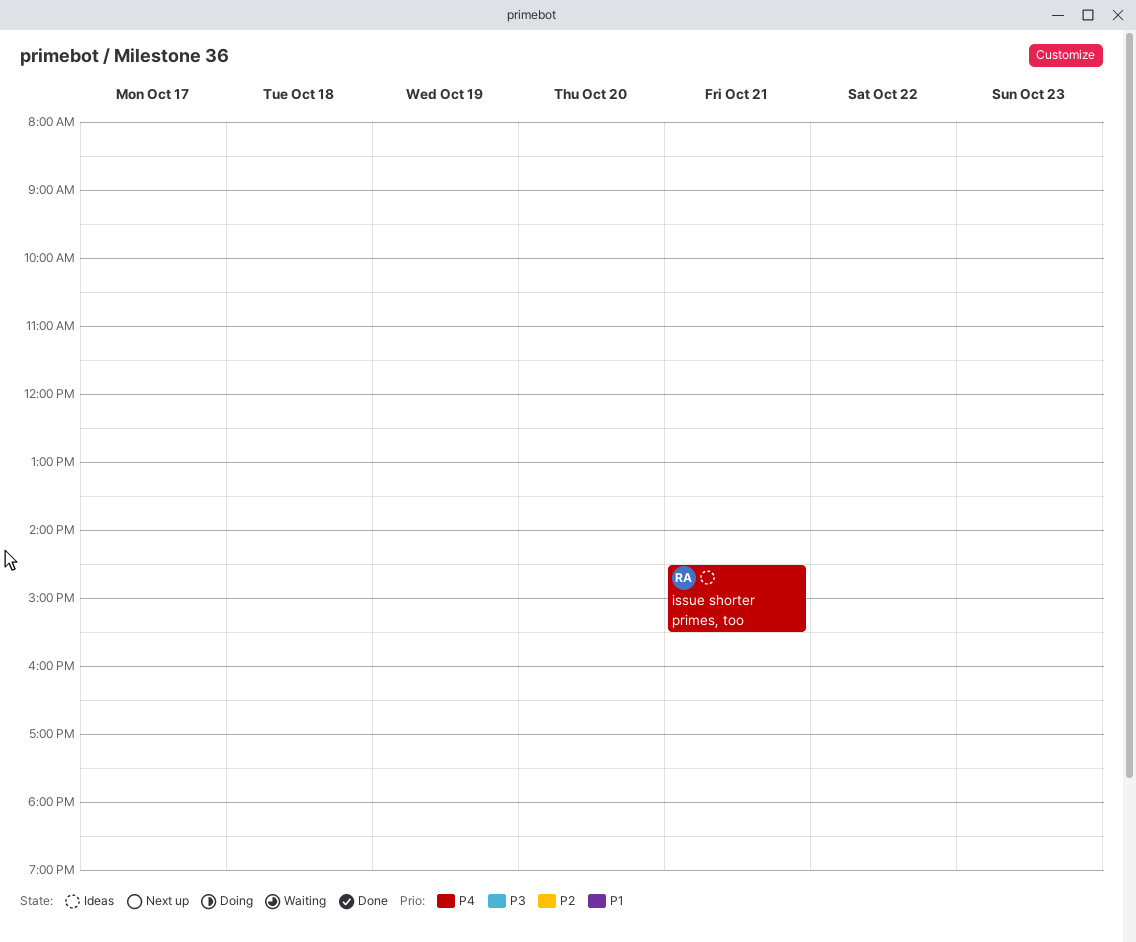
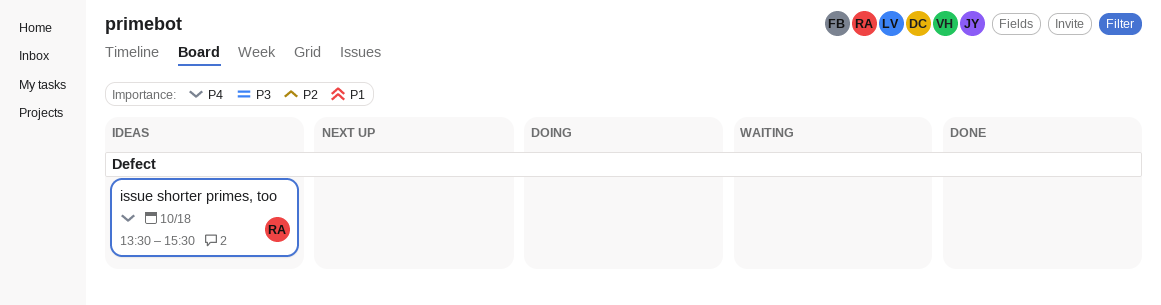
issue shorter primes, too, day: Oct 21 -> Oct 18
issue shorter primes, too, begins: 14:30 -> 13:30

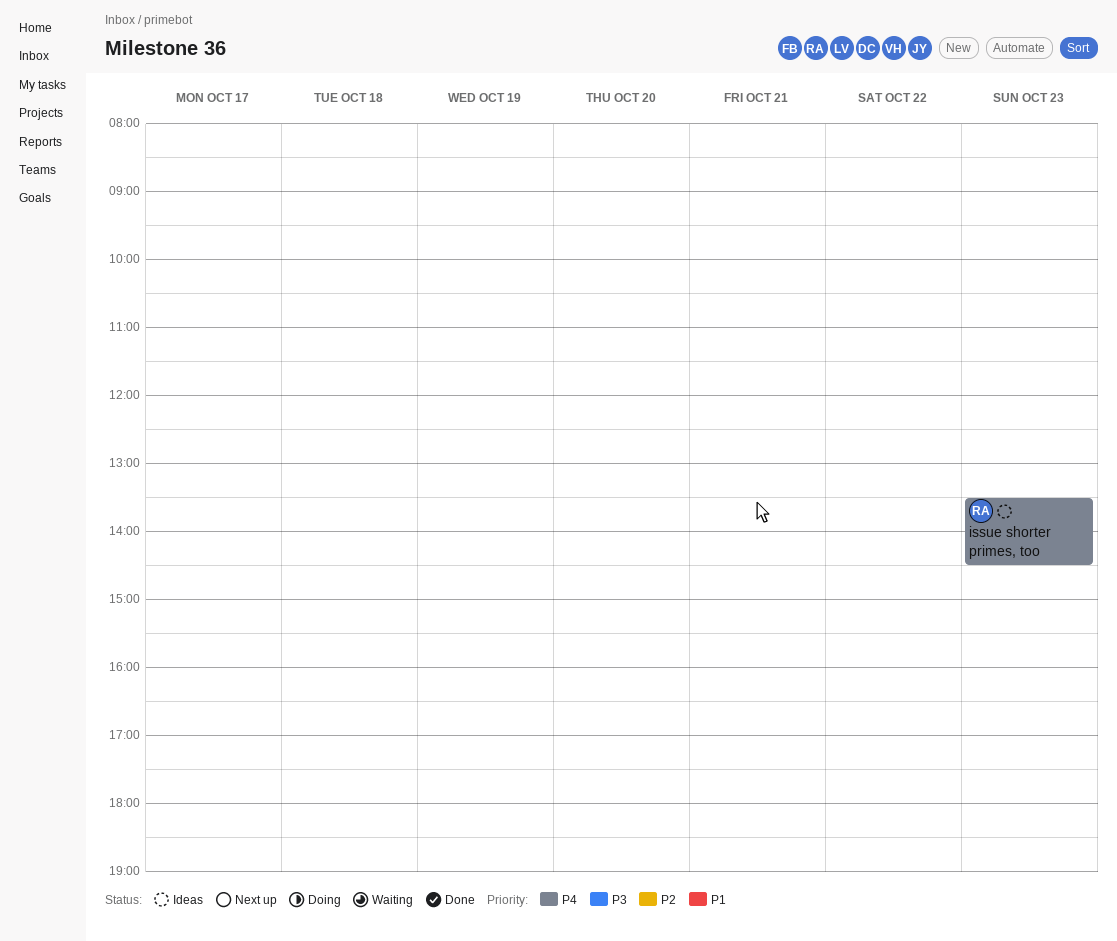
issue shorter primes, too, day: Oct 18 -> Oct 23
issue shorter primes, too, ends: 15:30 -> 14:30

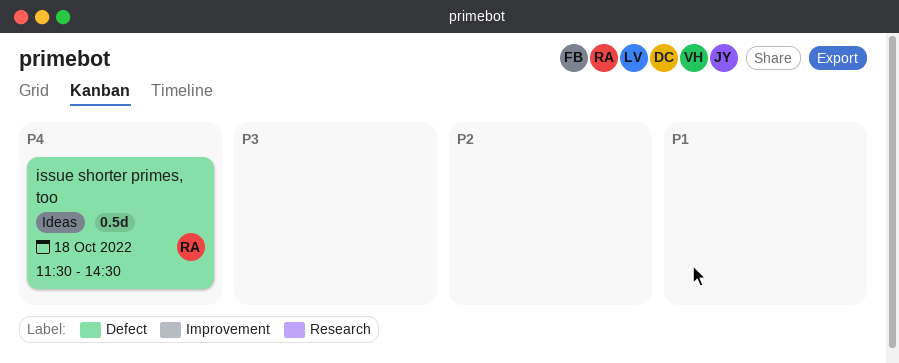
issue shorter primes, too, day: Oct 23 -> Oct 18
issue shorter primes, too, begins: 13:30 -> 11:30

